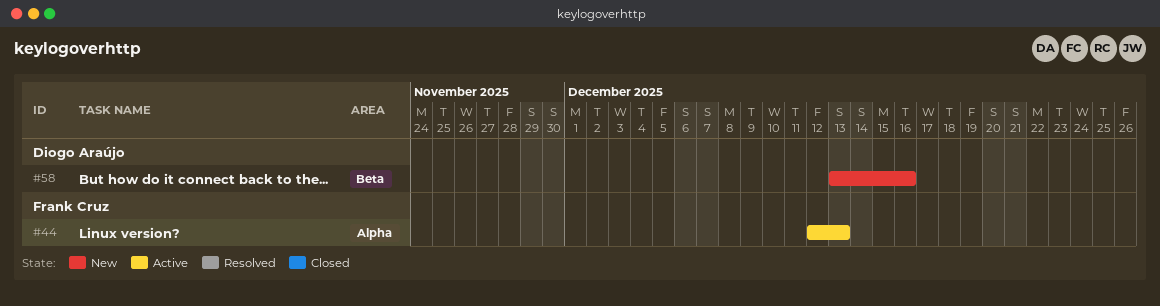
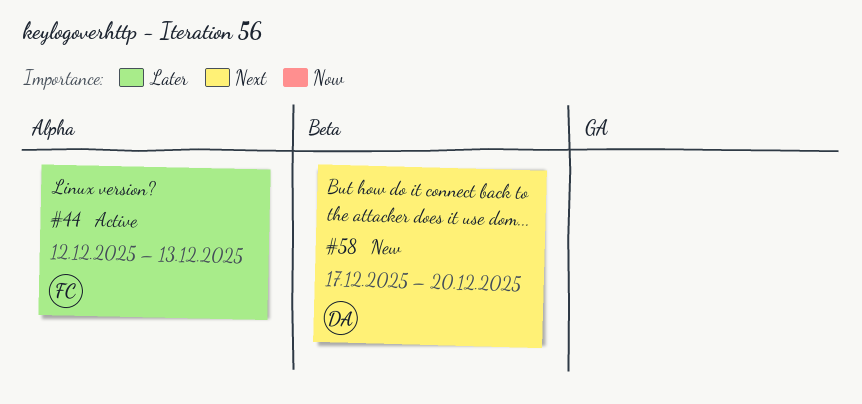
#58, start: Dec 13 -> Dec 17
#58, due: Dec 16 -> Dec 20

